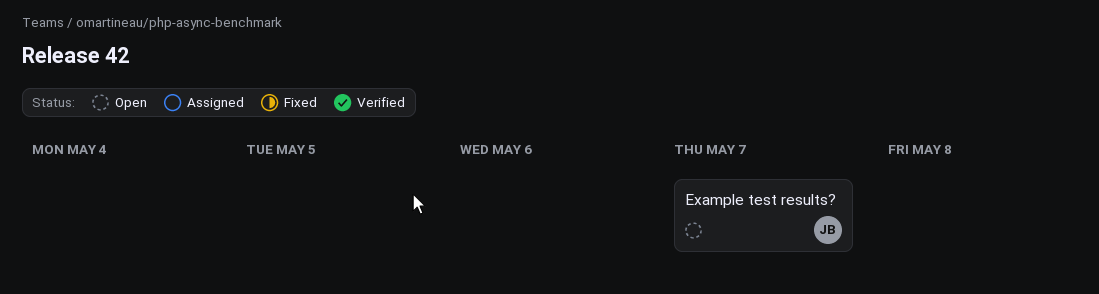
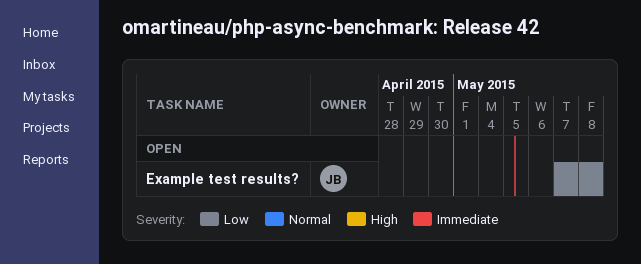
Example test results?, due: May 7 -> May 8

